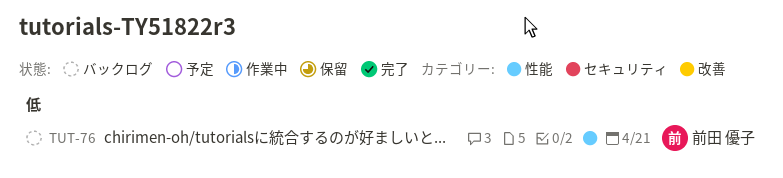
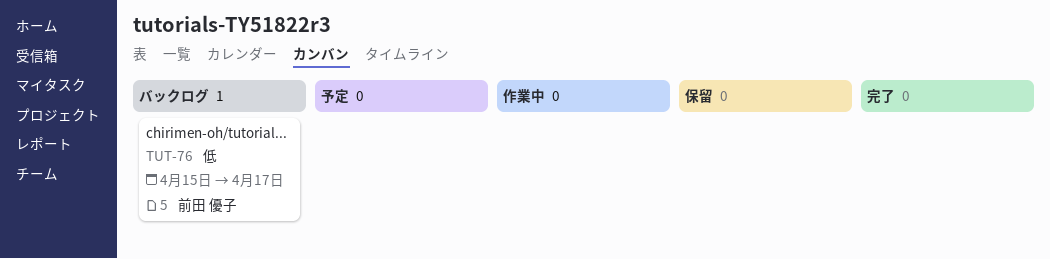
TUT-76, due: Apr 21 -> Apr 17

